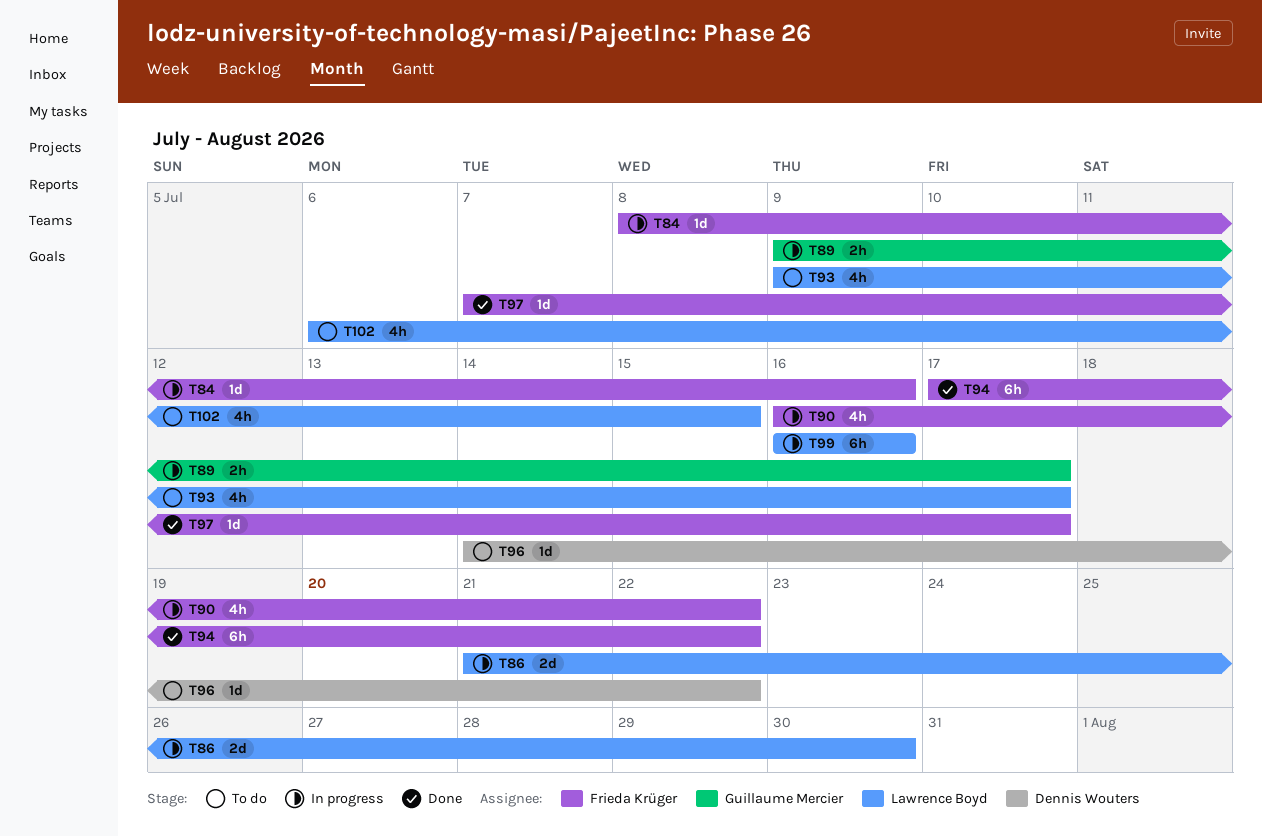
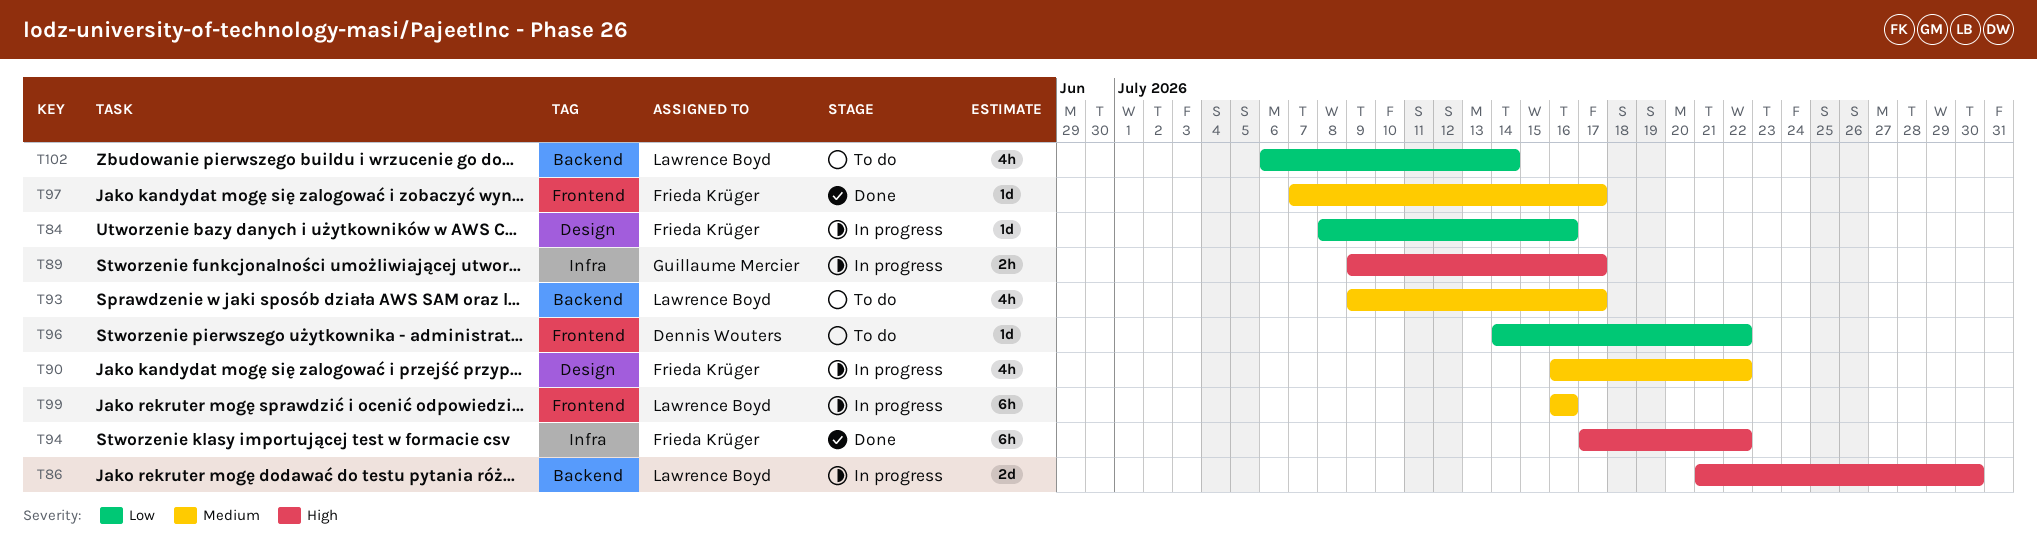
T102, due: Jul 15 -> Jul 14

